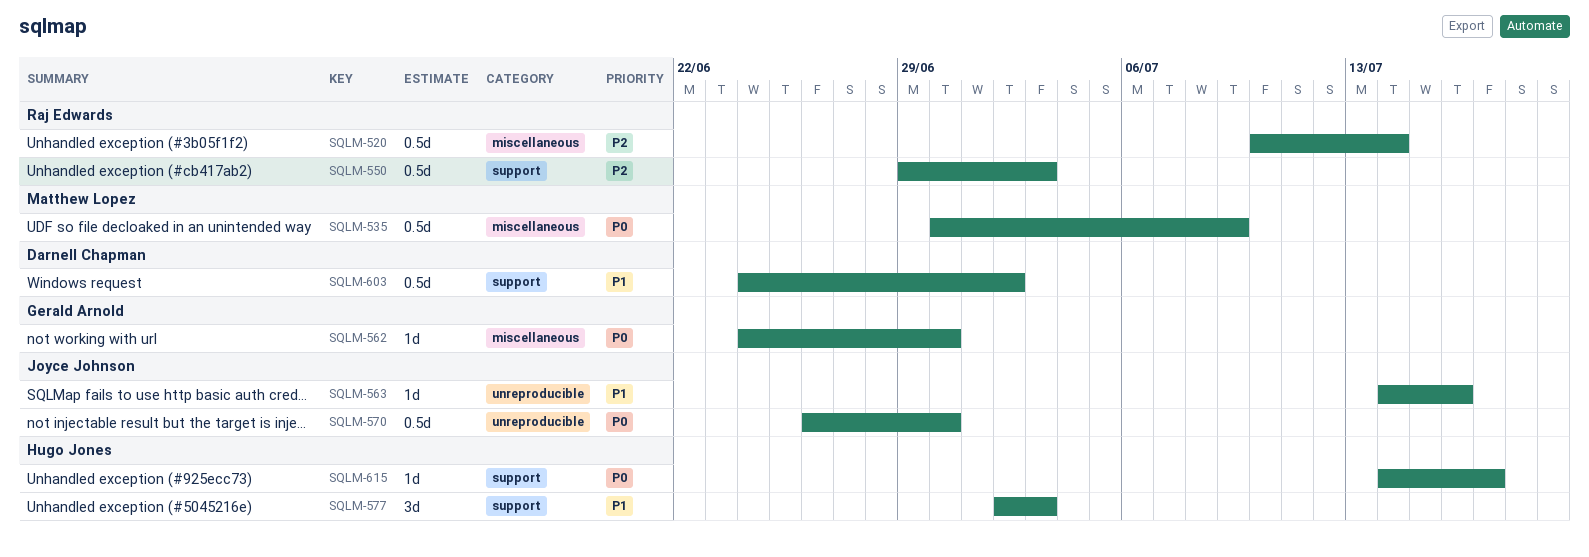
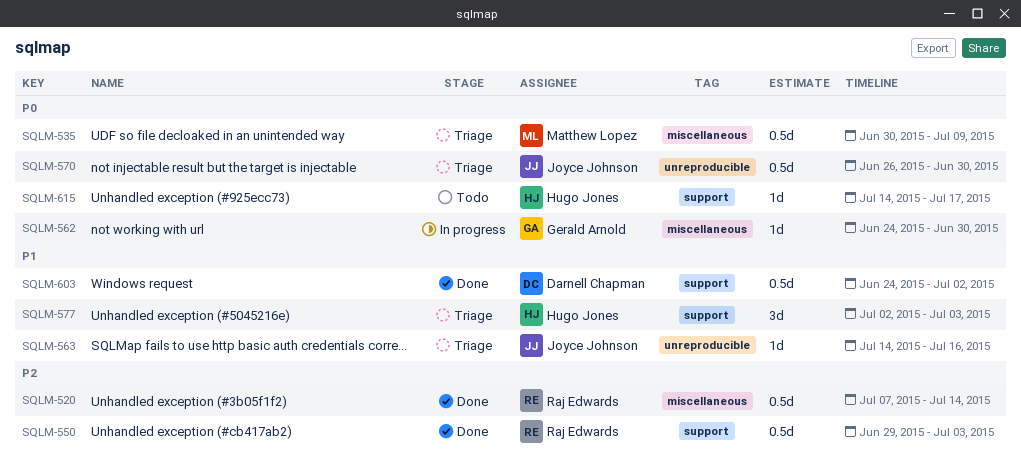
SQLM-520, start: Jul 10 -> Jul 7

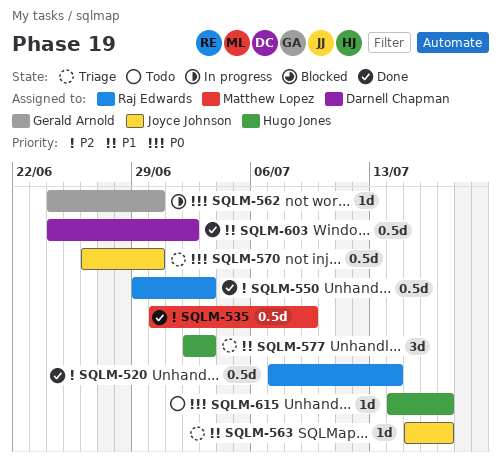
SQLM-535, status: Triage -> Done
SQLM-535, priority: P0 -> P2
SQLM-563, start: Jul 14 -> Jul 15
SQLM-563, due: Jul 16 -> Jul 17

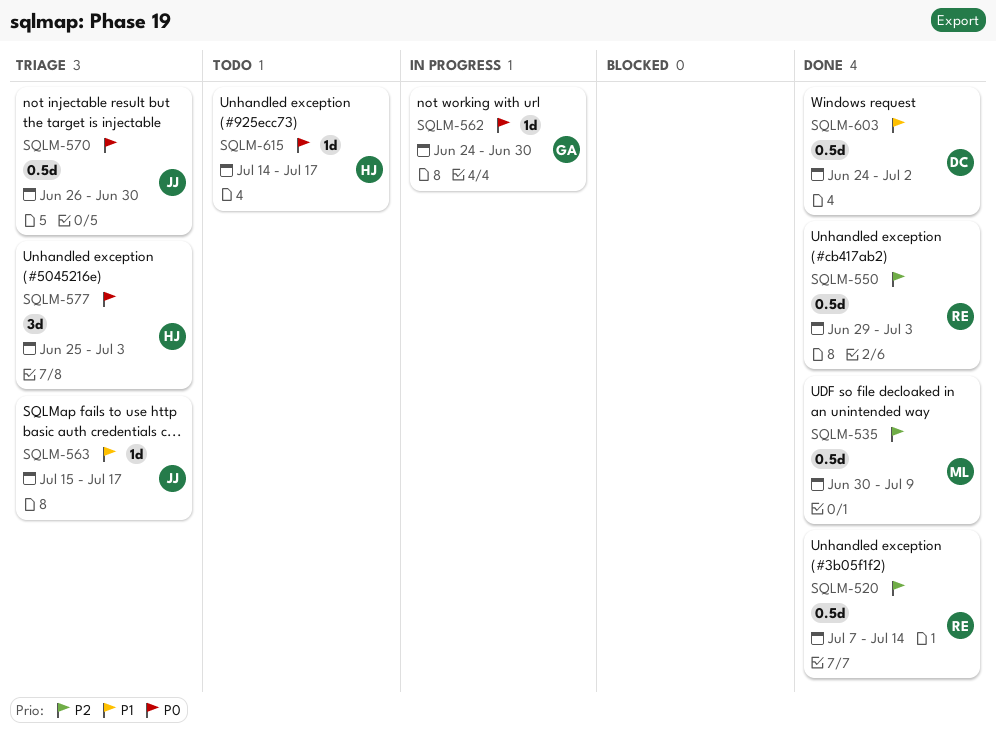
SQLM-577, priority: P1 -> P0
SQLM-577, start: Jul 2 -> Jun 25

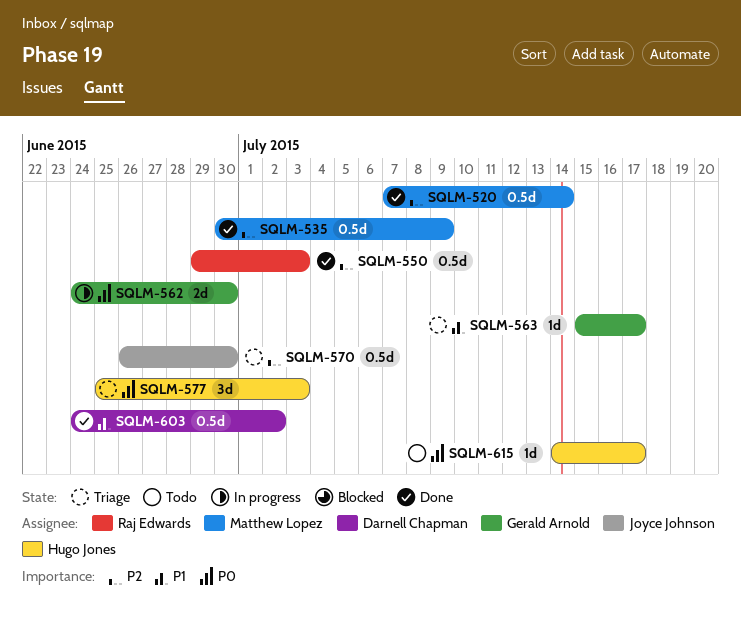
SQLM-520, owner: Raj Edwards -> Matthew Lopez
SQLM-562, estimate: 1d -> 2d
SQLM-563, owner: Joyce Johnson -> Gerald Arnold
SQLM-570, priority: P0 -> P2

